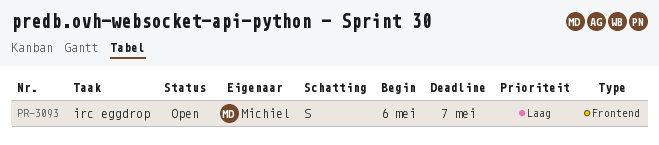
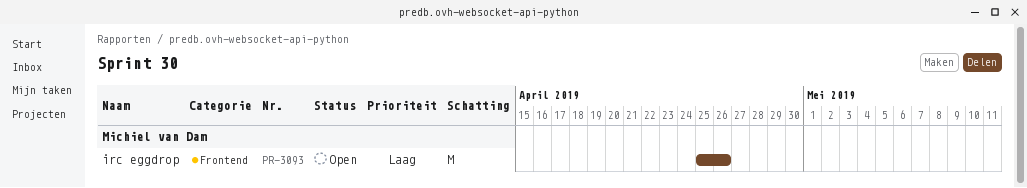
PR-3093, estimate: S -> M
PR-3093, start: May 6 -> Apr 25
PR-3093, due: May 7 -> Apr 26

